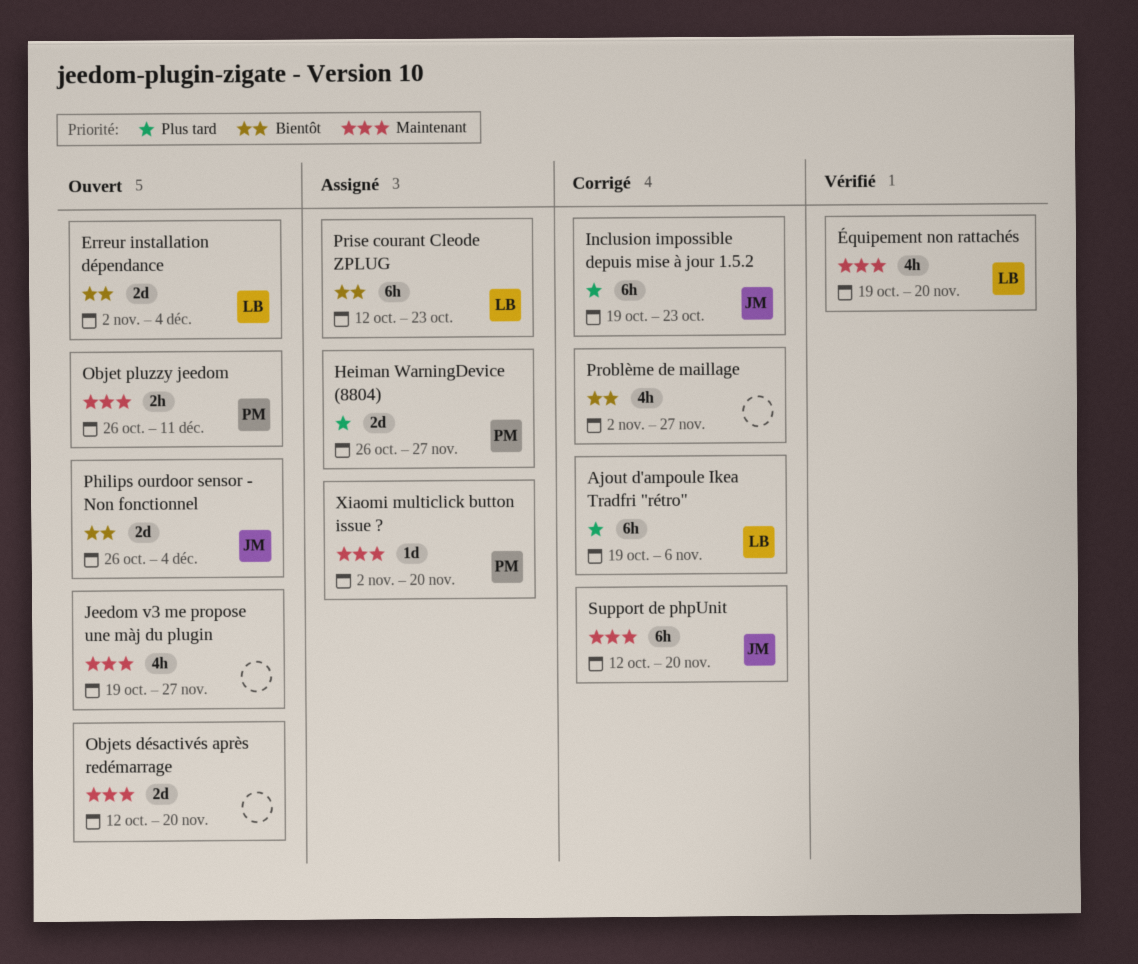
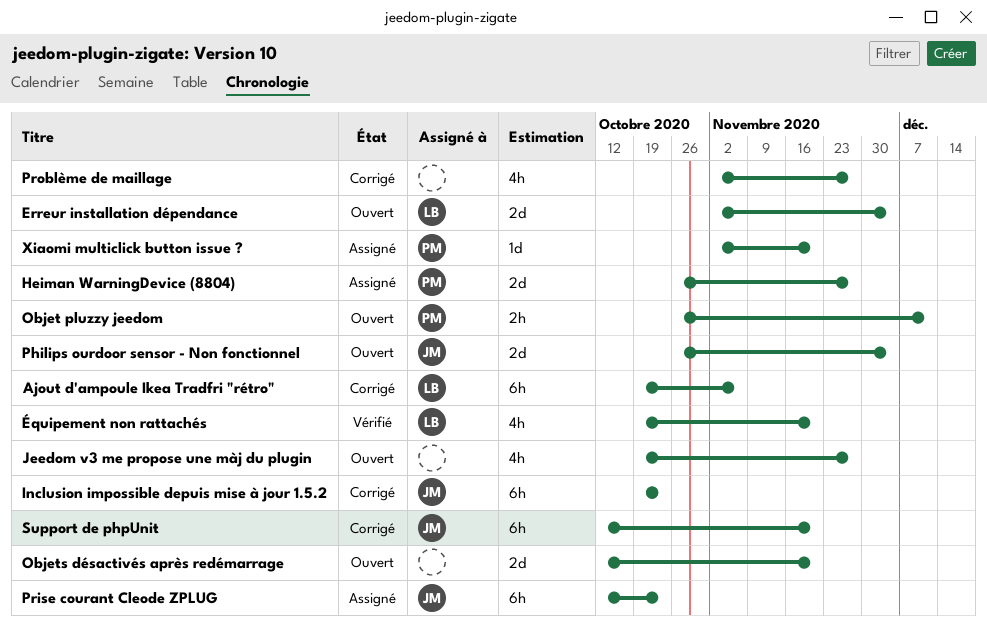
Prise courant Cleode ZPLUG, owner: LB -> JM

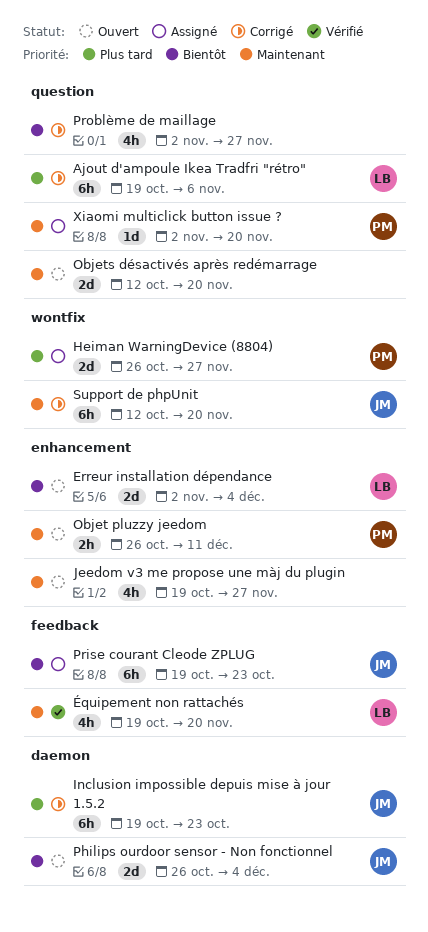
Prise courant Cleode ZPLUG, start: Oct 12 -> Oct 19

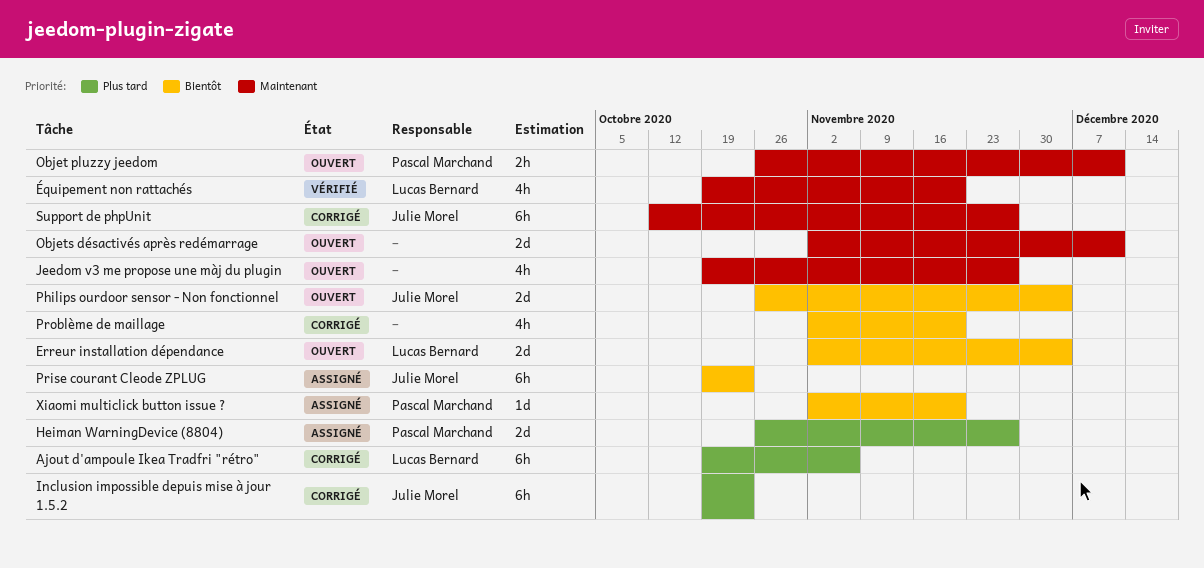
Objets désactivés après redémarrage, start: Oct 12 -> Nov 2
Objets désactivés après redémarrage, due: Nov 20 -> Dec 11
Problème de maillage, due: Nov 27 -> Nov 20
Support de phpUnit, due: Nov 20 -> Nov 27
Xiaomi multiclick button issue ?, priority: Maintenant -> Bientôt

